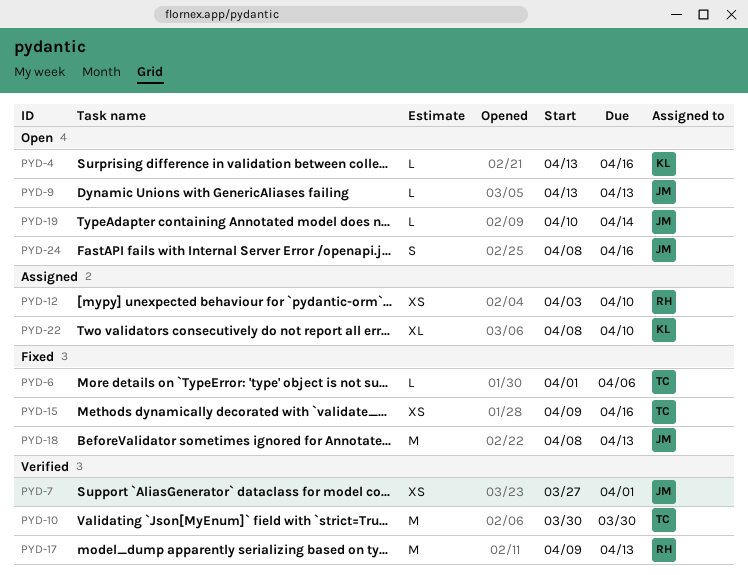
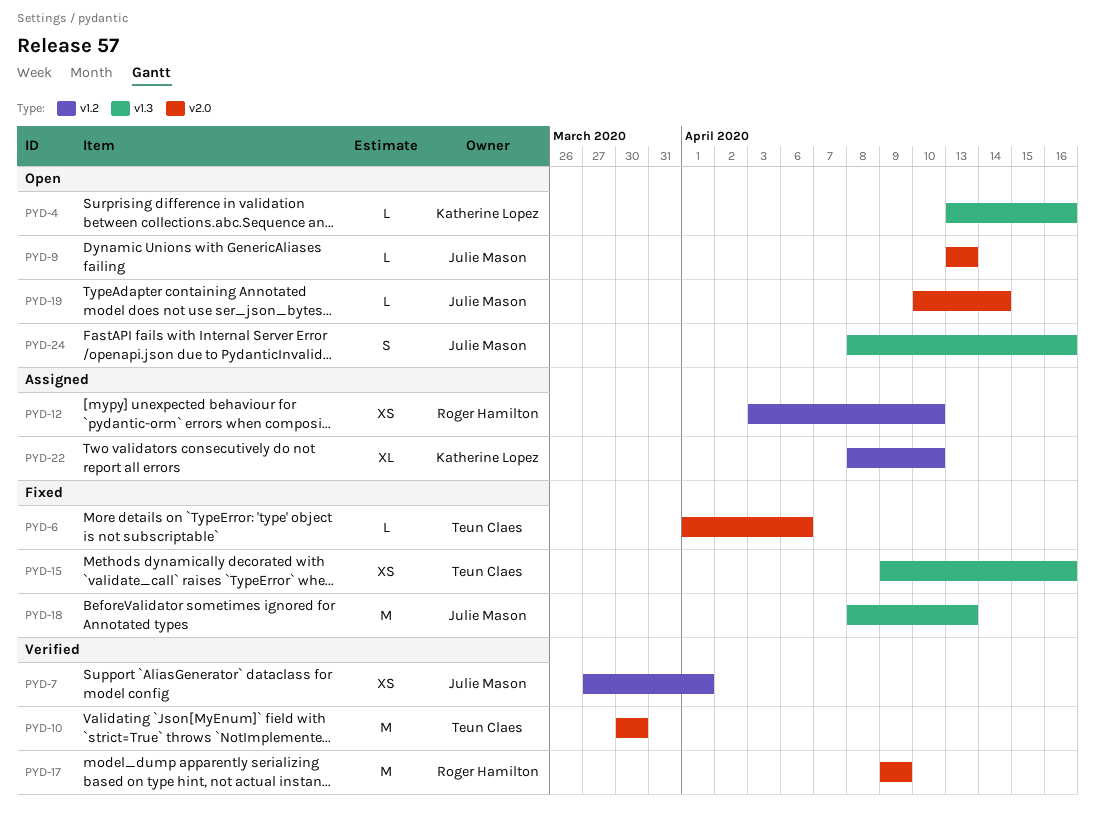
PYD-17, due: Apr 13 -> Apr 9

